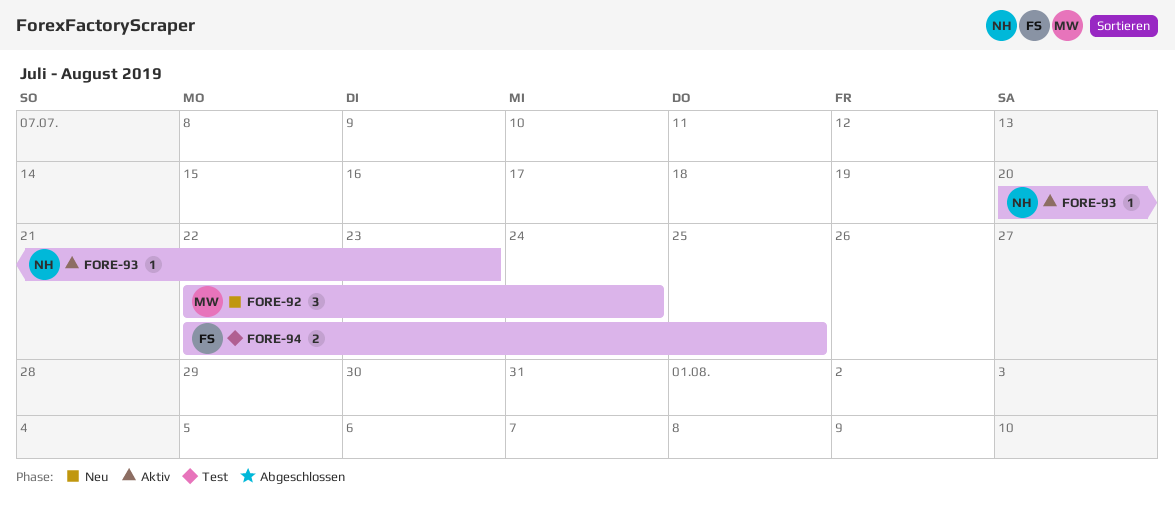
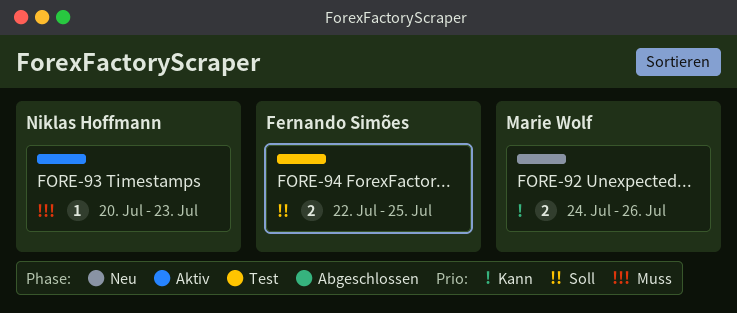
FORE-92, estimate: 3 -> 2
FORE-92, start: Jul 22 -> Jul 24
FORE-92, due: Jul 24 -> Jul 26

